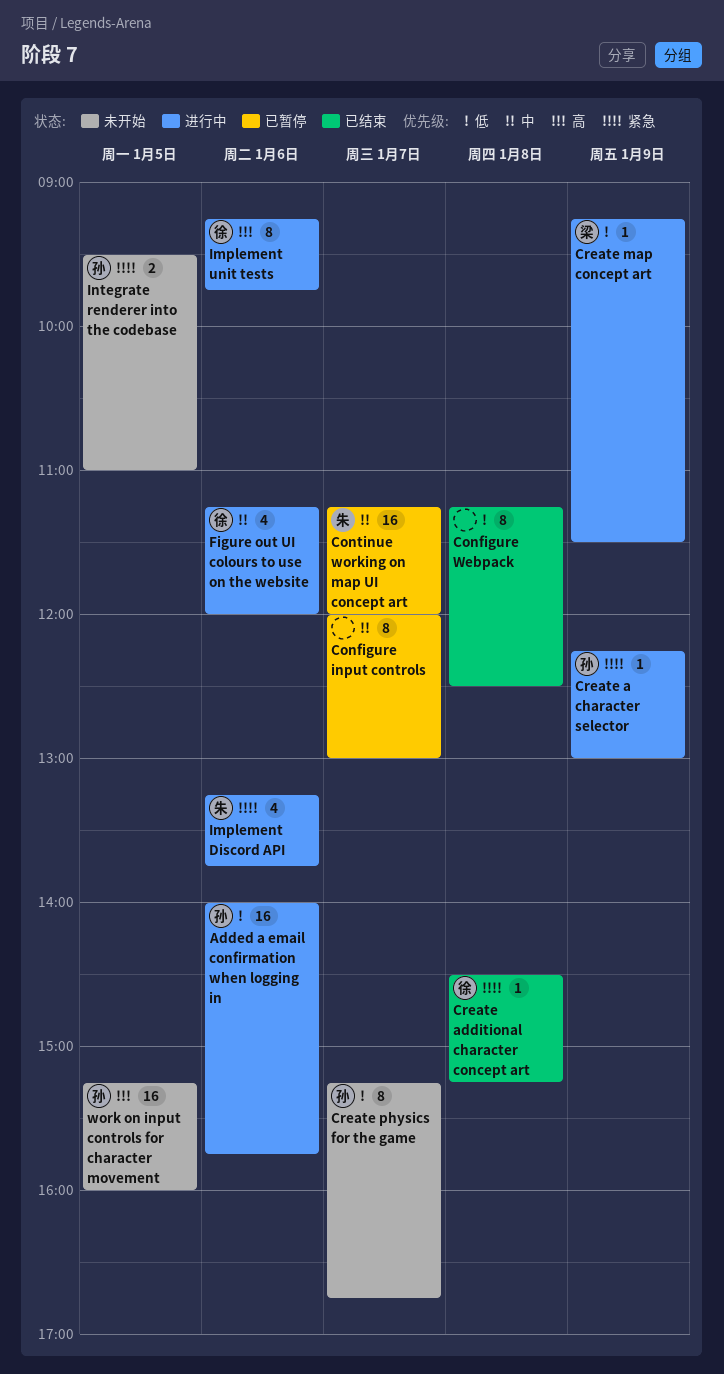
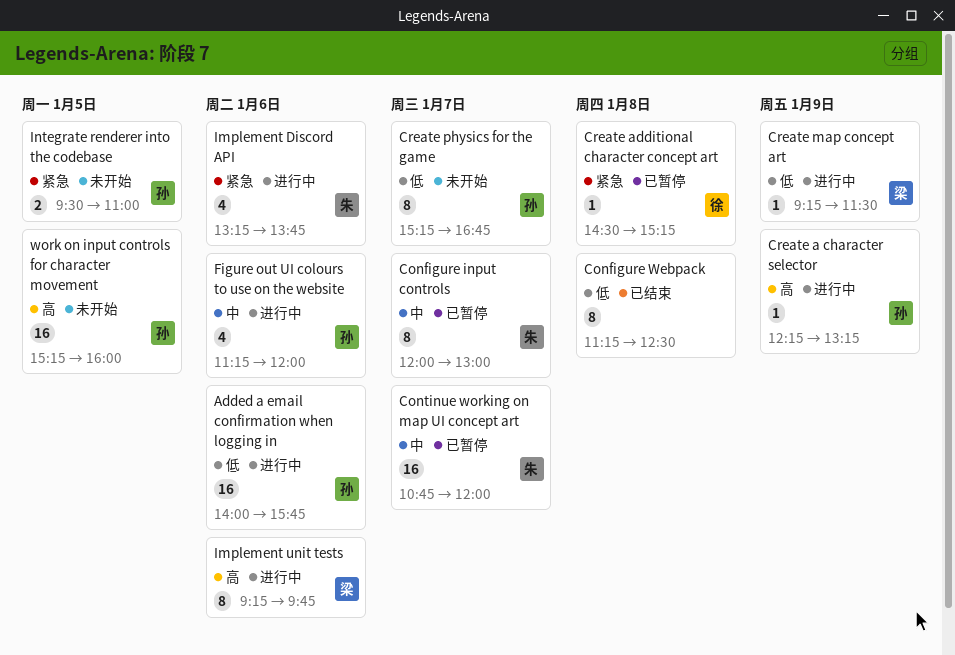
Configure input controls, owner: none -> 朱
Continue working on map UI concept art, begins: 11:15 -> 10:45
Create a character selector, priority: 紧急 -> 高
Create a character selector, ends: 13:00 -> 13:15
Create additional character concept art, status: 已结束 -> 已暂停
Figure out UI colours to use on the website, owner: 徐 -> 孙
Implement unit tests, owner: 徐 -> 梁

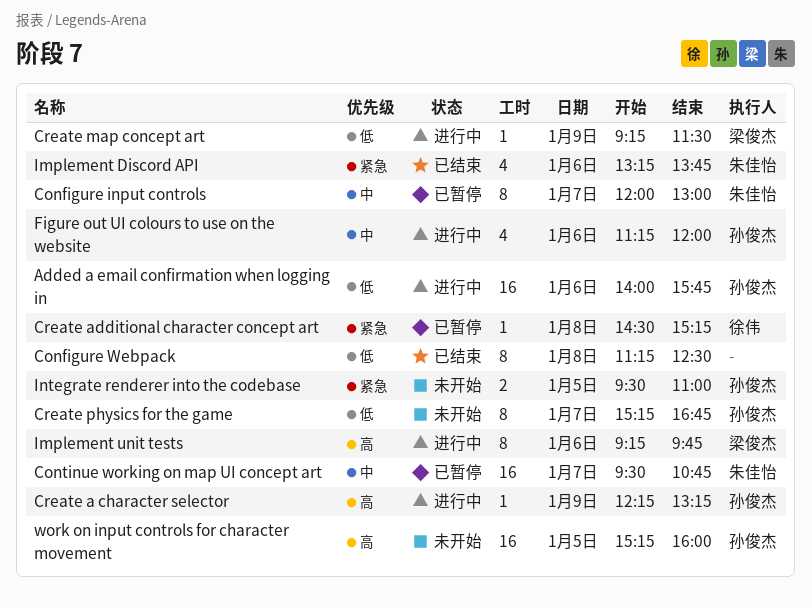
Continue working on map UI concept art, begins: 10:45 -> 09:30
Continue working on map UI concept art, ends: 12:00 -> 10:45
Implement Discord API, status: 进行中 -> 已结束

